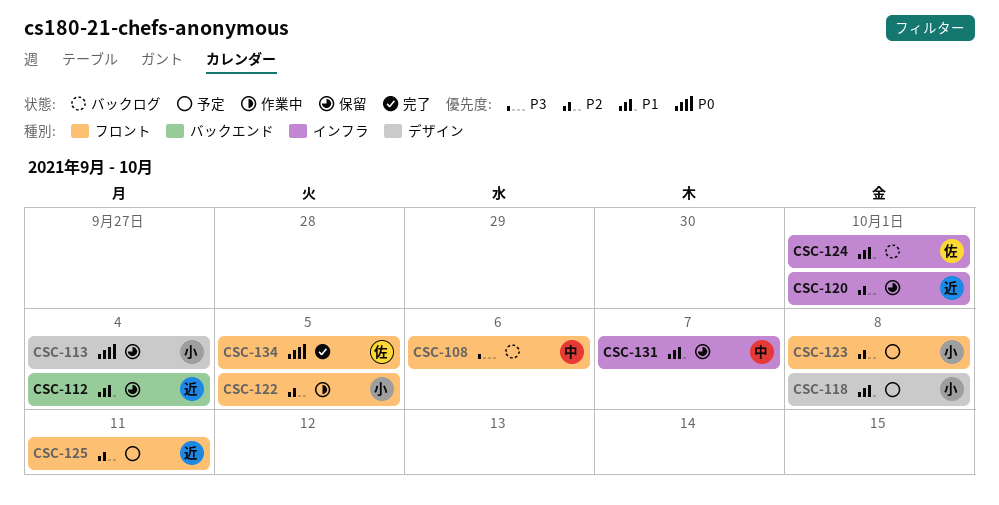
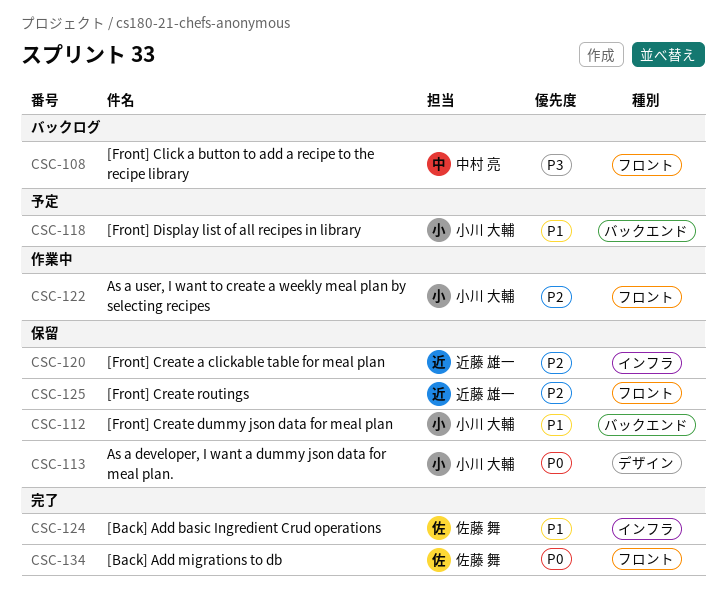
CSC-112, owner: 近藤 雄一 -> 小川 大輔
CSC-118, label: デザイン -> バックエンド
CSC-123: present -> none
CSC-124, status: バックログ -> 完了
CSC-125, status: 予定 -> 保留
CSC-131: present -> none

